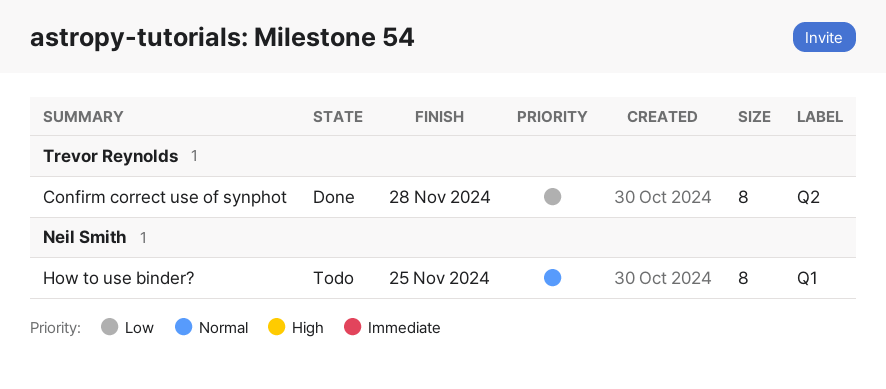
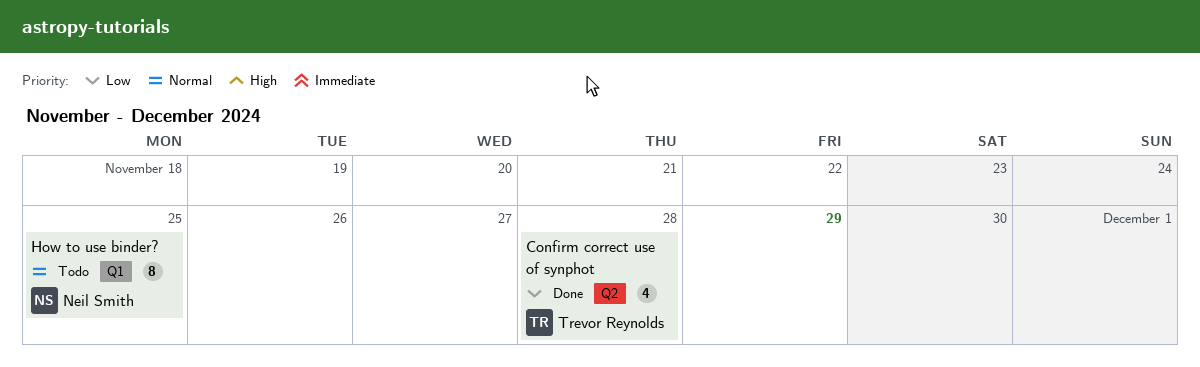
Confirm correct use of synphot, estimate: 8 -> 4

